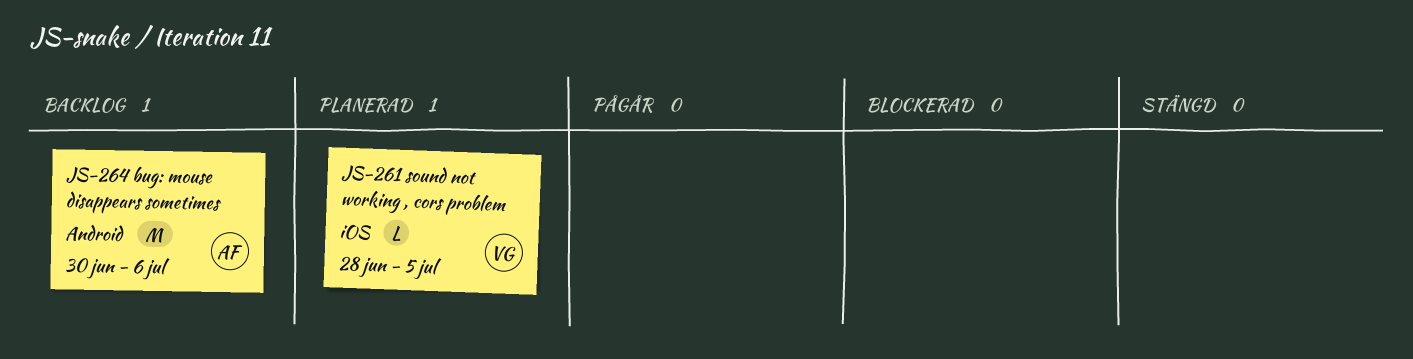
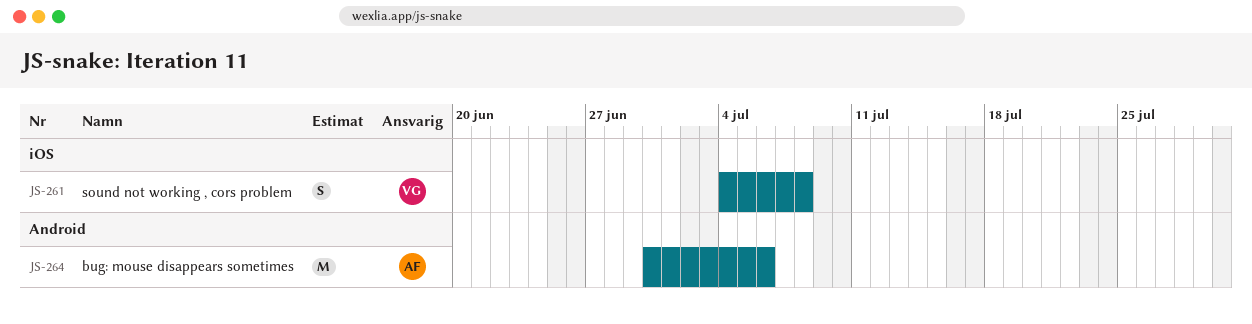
JS-261, estimate: L -> S
JS-261, start: Jun 28 -> Jul 4
JS-261, due: Jul 5 -> Jul 8

